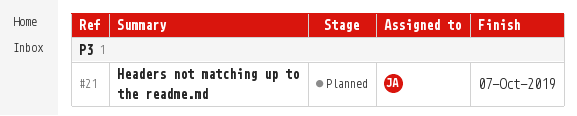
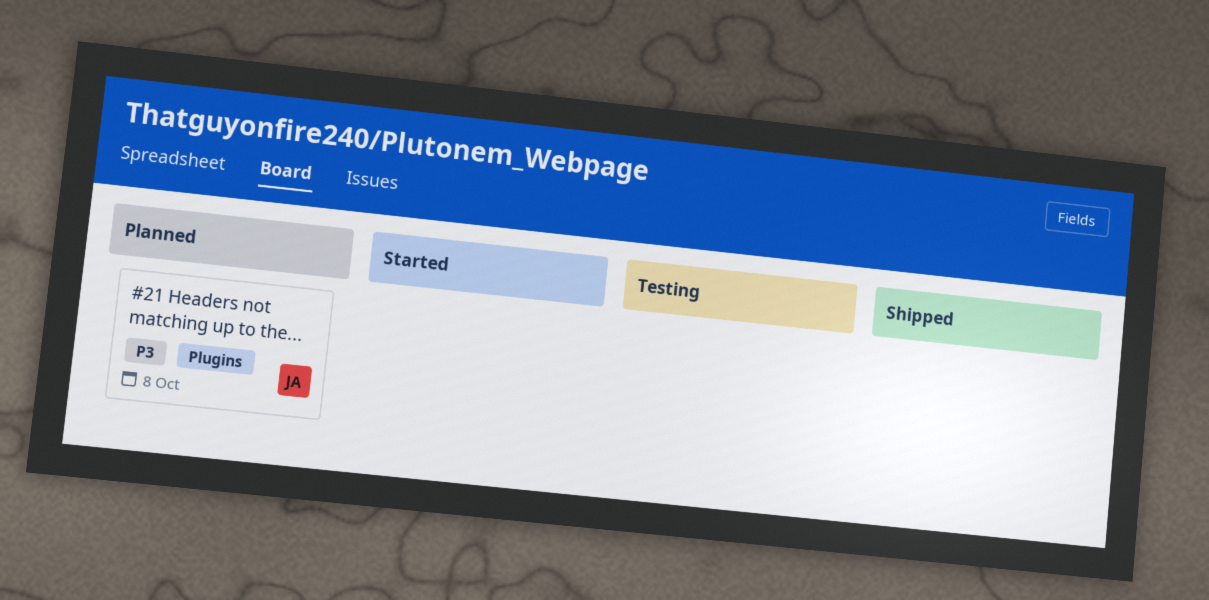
#21, due: Oct 7 -> Oct 8

